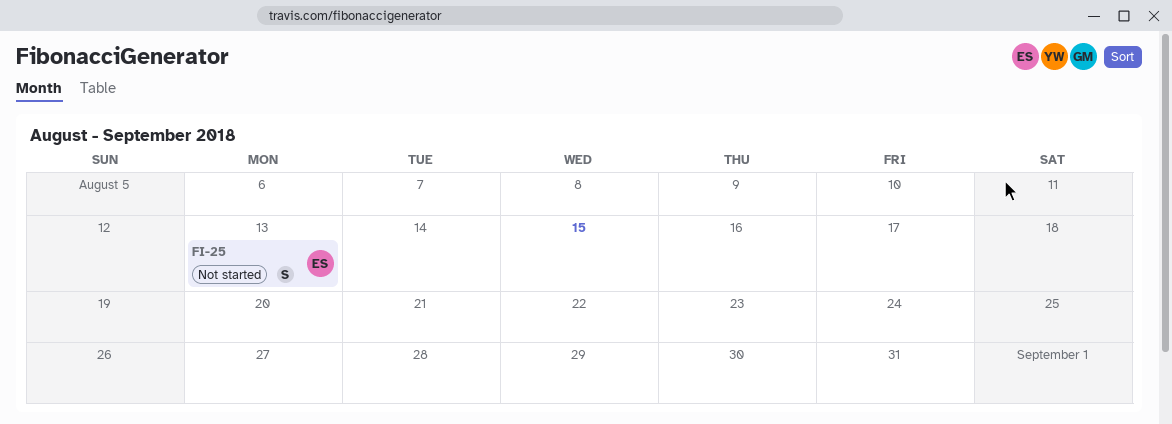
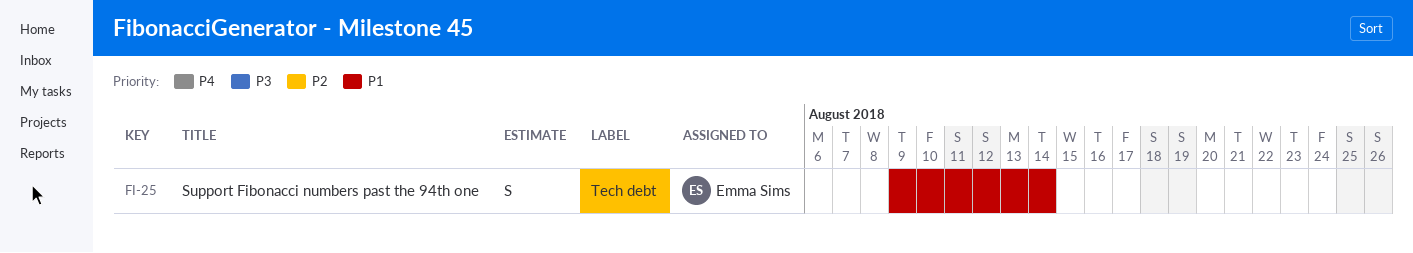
FI-25, due: Aug 13 -> Aug 14

